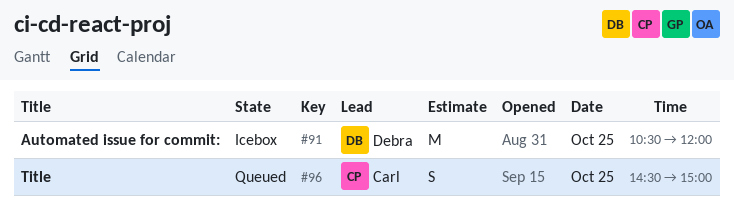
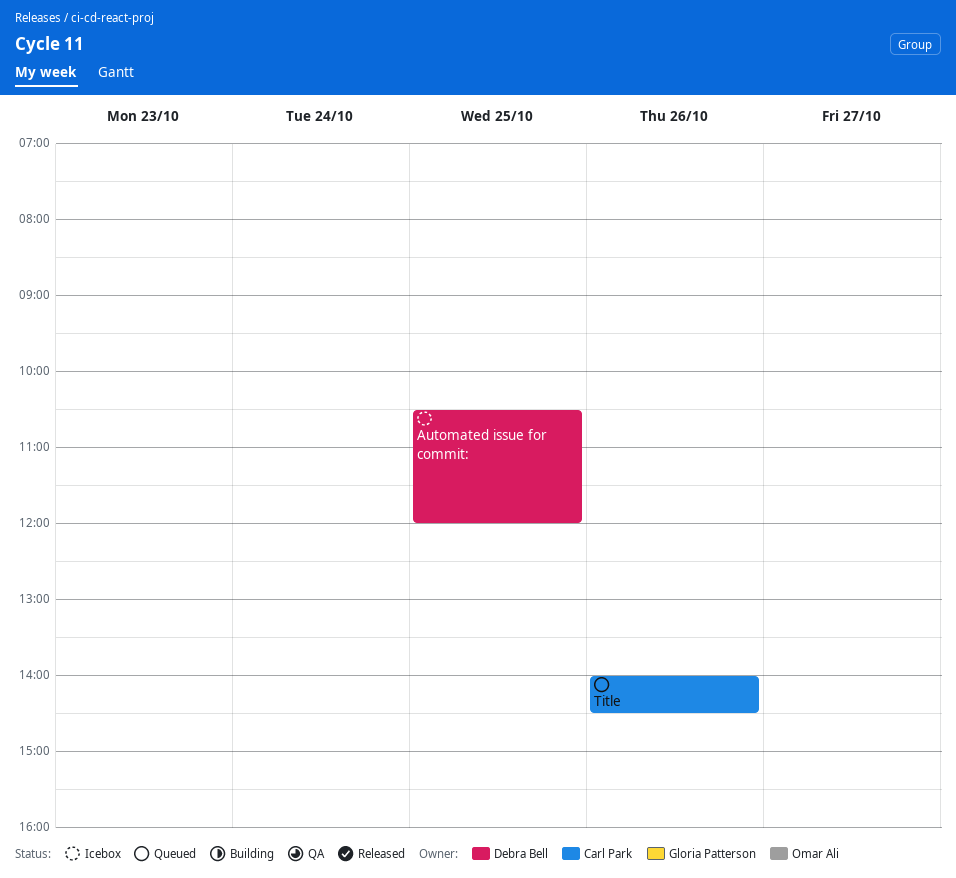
Title, day: Oct 25 -> Oct 26
Title, begins: 14:30 -> 14:00
Title, ends: 15:00 -> 14:30

